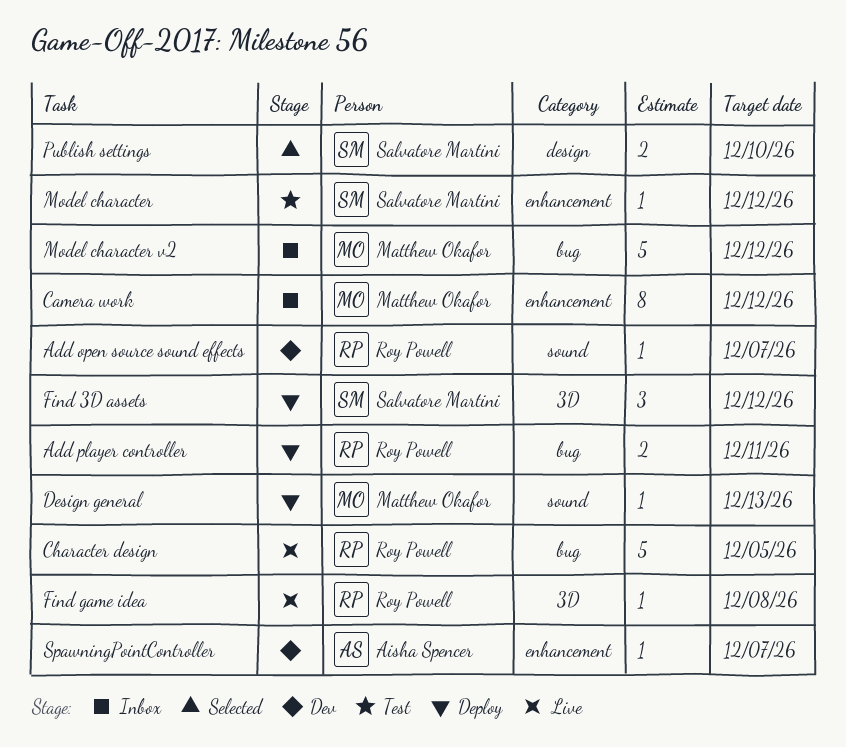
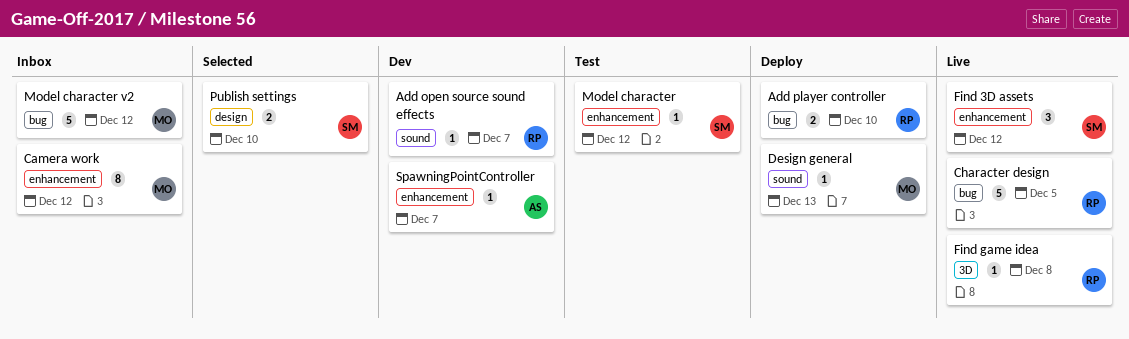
Add player controller, due: Dec 11 -> Dec 10
Find 3D assets, status: Deploy -> Live
Find 3D assets, label: 3D -> enhancement

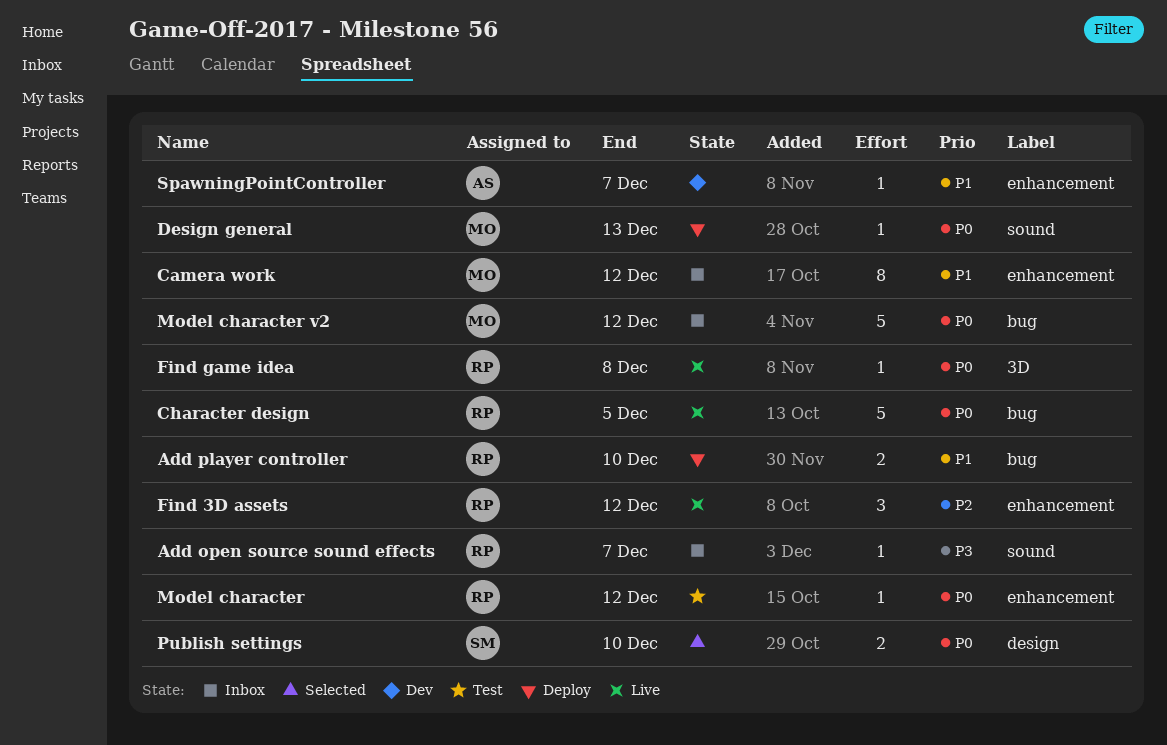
Add open source sound effects, status: Dev -> Inbox
Find 3D assets, owner: SM -> RP
Model character, owner: SM -> RP

